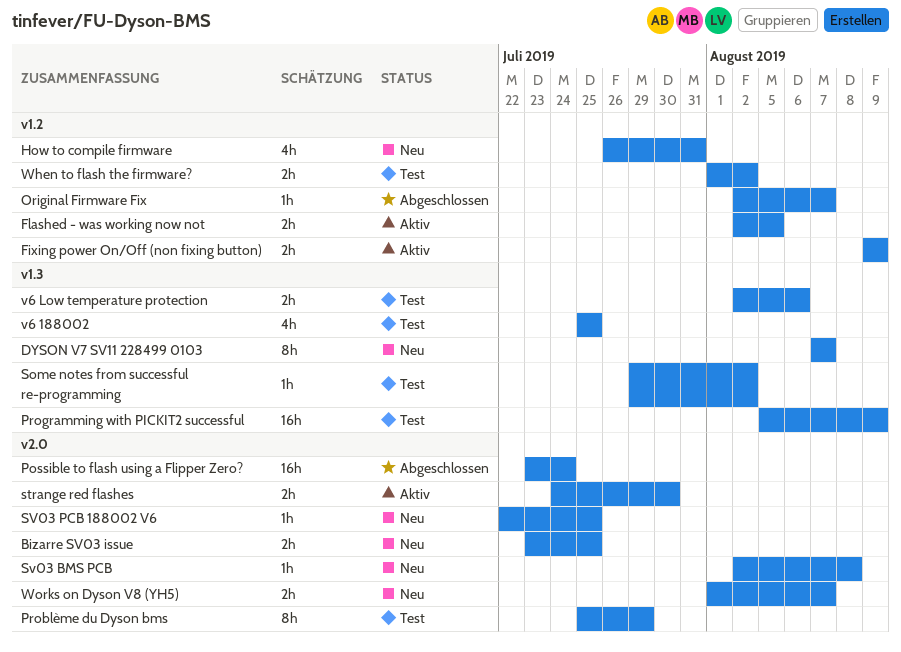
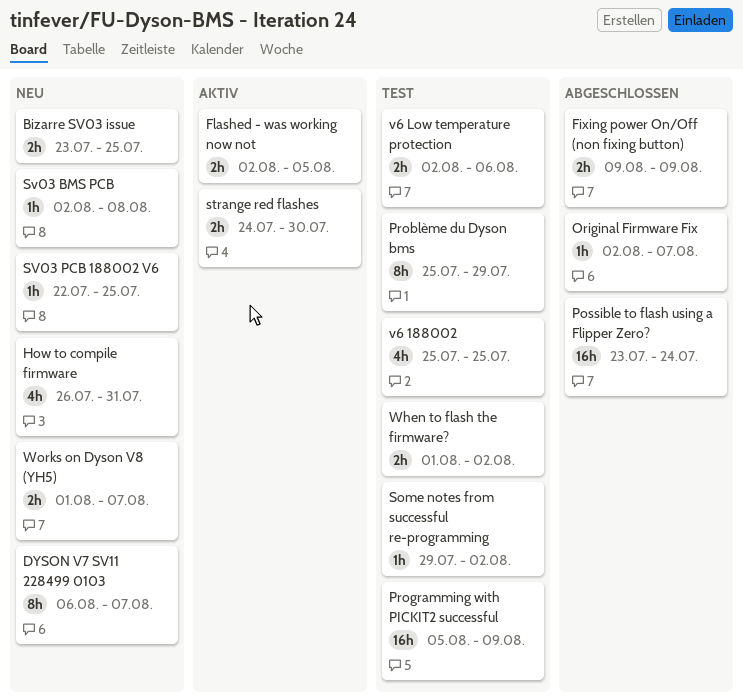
DYSON V7 SV11 228499 0103, start: Aug 7 -> Aug 6
Fixing power On/Off (non fixing button), status: Aktiv -> Abgeschlossen

